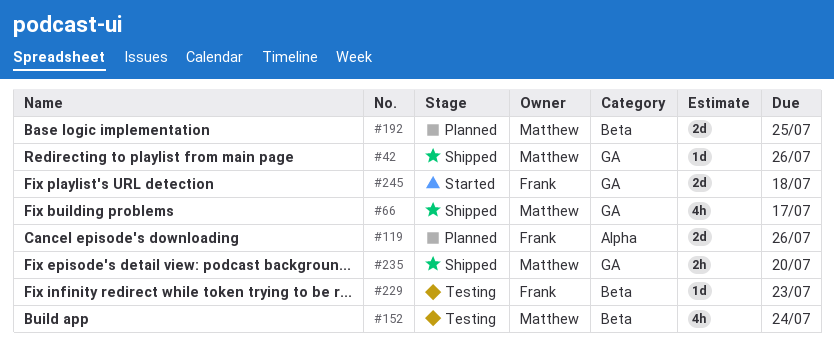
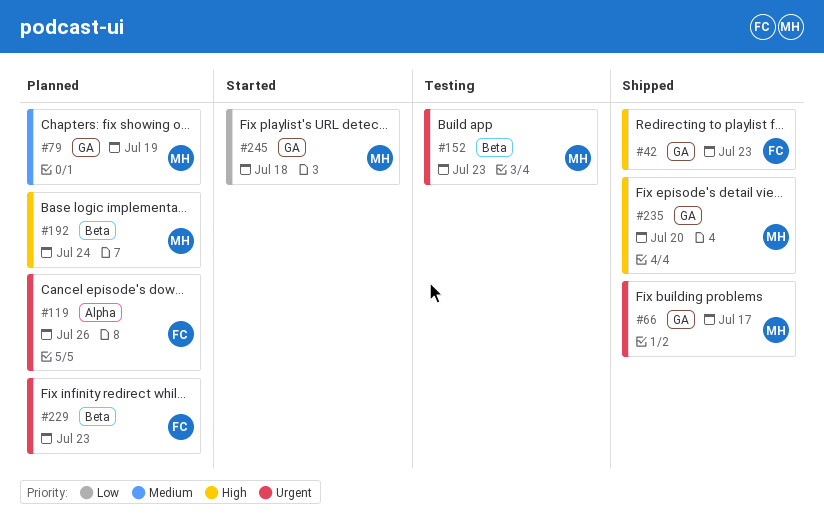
#42, owner: Matthew -> Frank
#42, due: Jul 26 -> Jul 23
#79: none -> present
#152, due: Jul 24 -> Jul 23
#192, due: Jul 25 -> Jul 24
#229, status: Testing -> Planned
#245, owner: Frank -> Matthew

